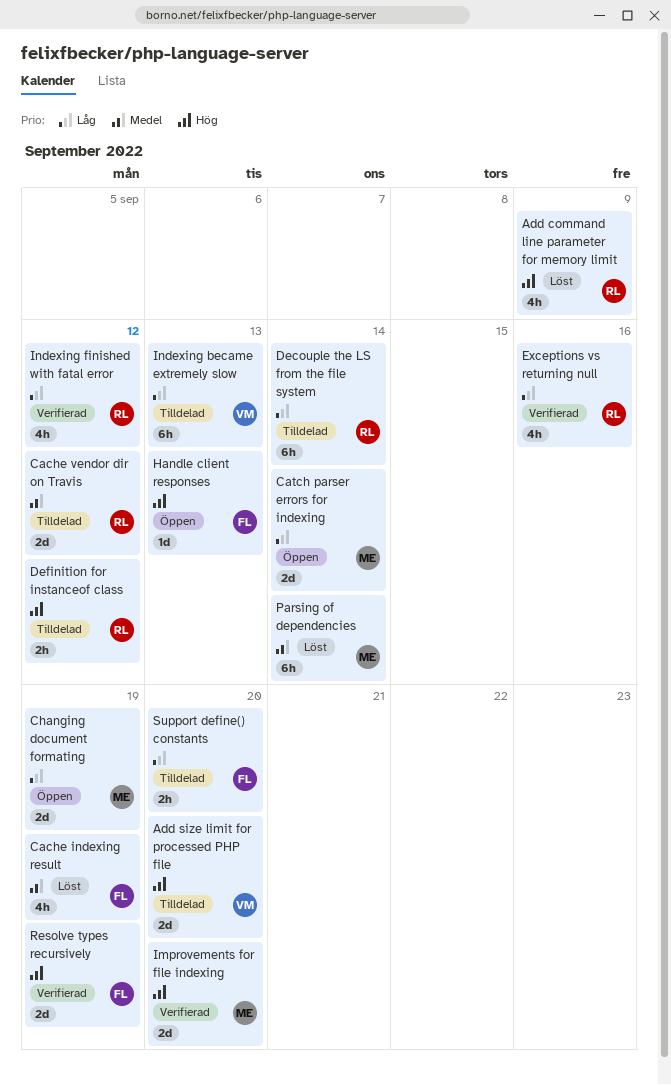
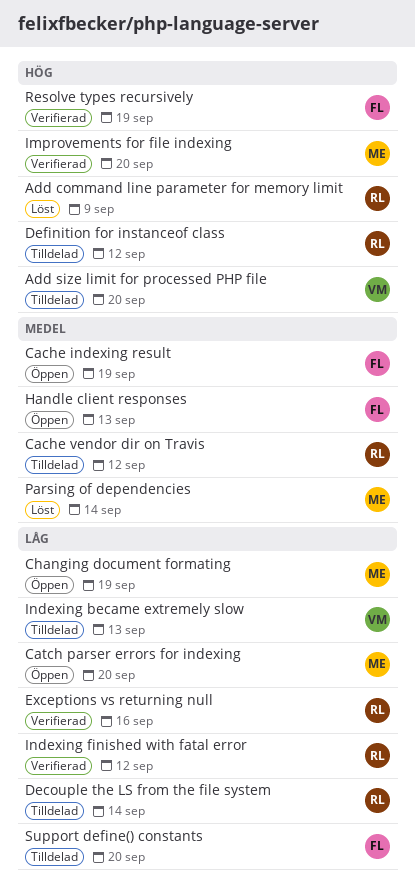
Cache indexing result, status: Löst -> Öppen
Catch parser errors for indexing, due: Sep 14 -> Sep 20
Handle client responses, priority: Hög -> Medel

